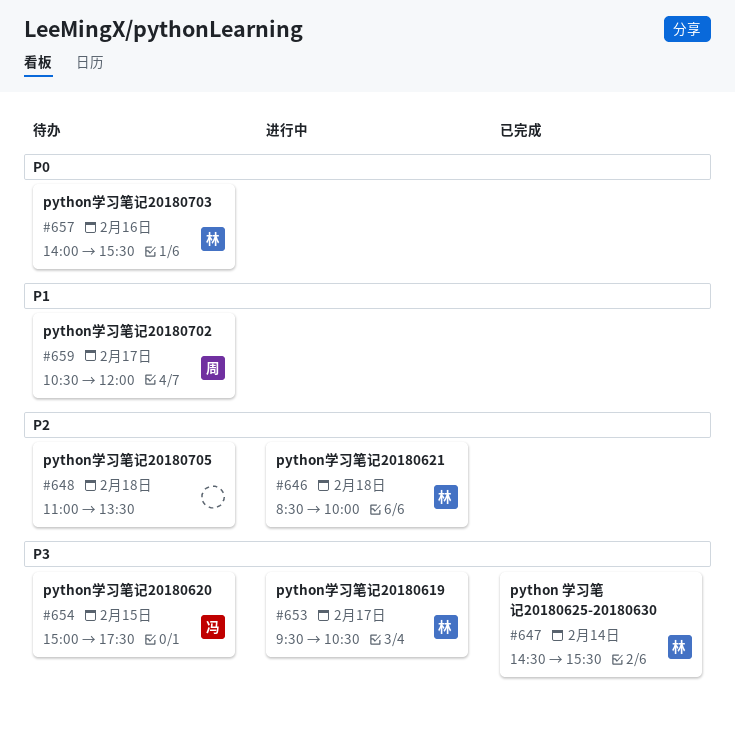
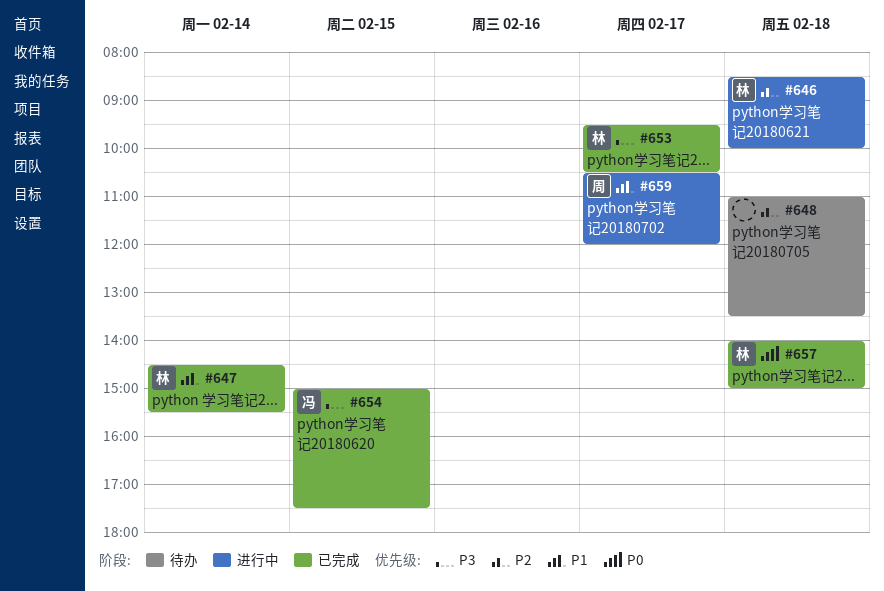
#647, priority: P3 -> P1
#653, status: 进行中 -> 已完成
#654, status: 待办 -> 已完成
#657, status: 待办 -> 已完成
#657, day: Feb 16 -> Feb 18
#657, ends: 15:30 -> 15:00
#659, status: 待办 -> 进行中

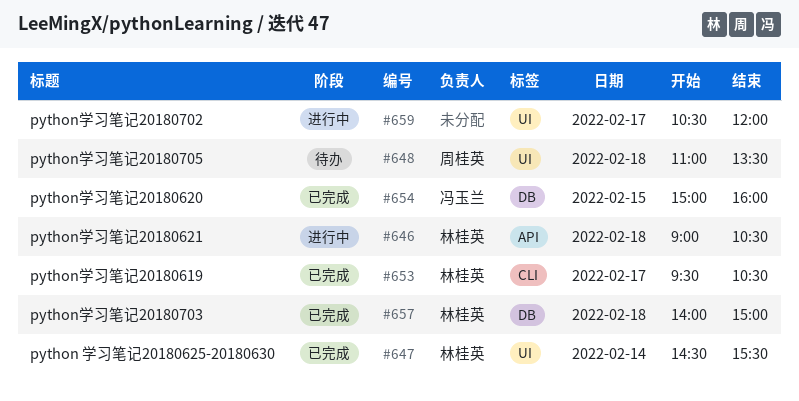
#646, begins: 08:30 -> 09:00
#646, ends: 10:00 -> 10:30
#648, owner: none -> 周桂英
#654, ends: 17:30 -> 16:00
#659, owner: 周桂英 -> none

